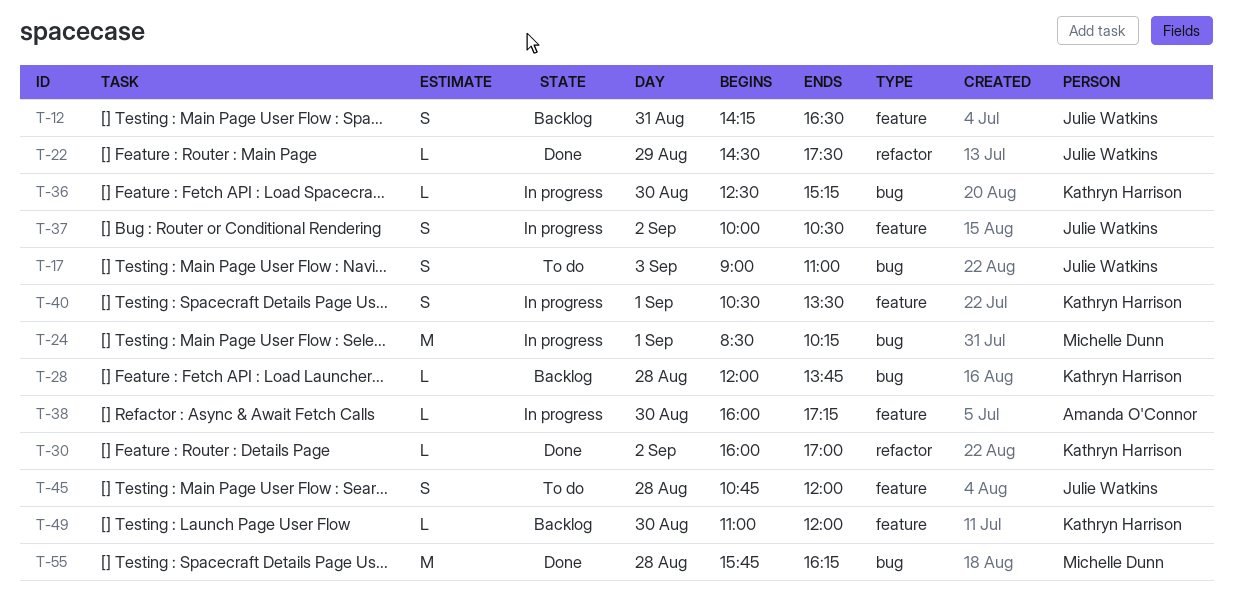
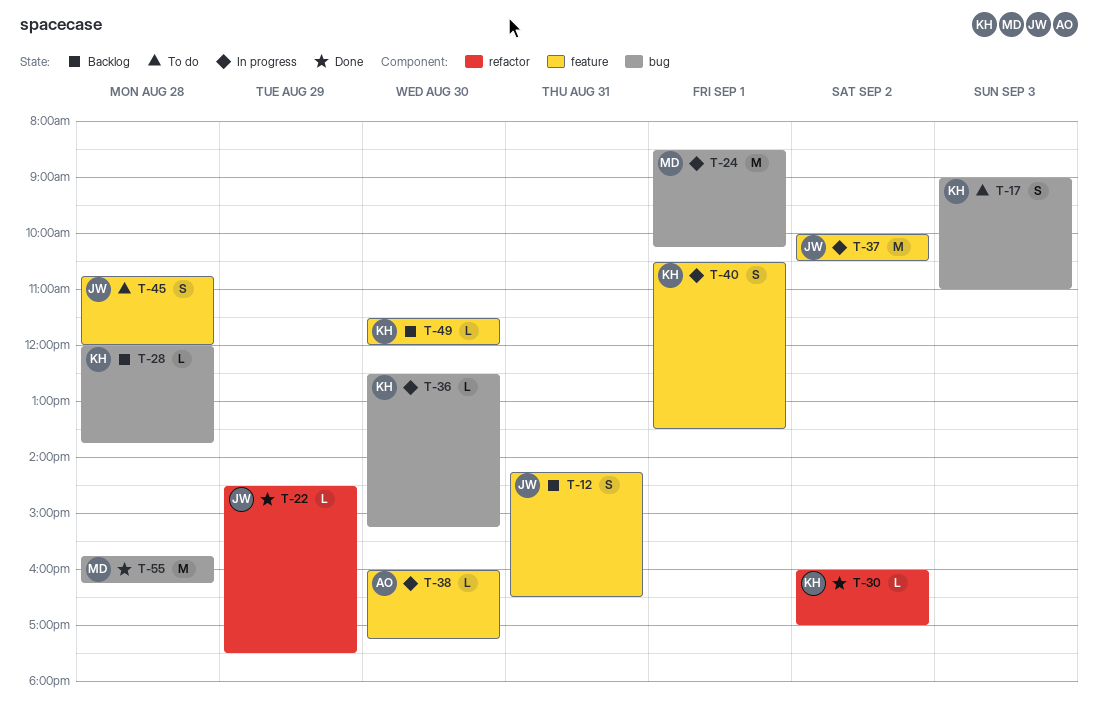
T-17, owner: Julie Watkins -> Kathryn Harrison
T-37, estimate: S -> M
T-49, begins: 11:00 -> 11:30

